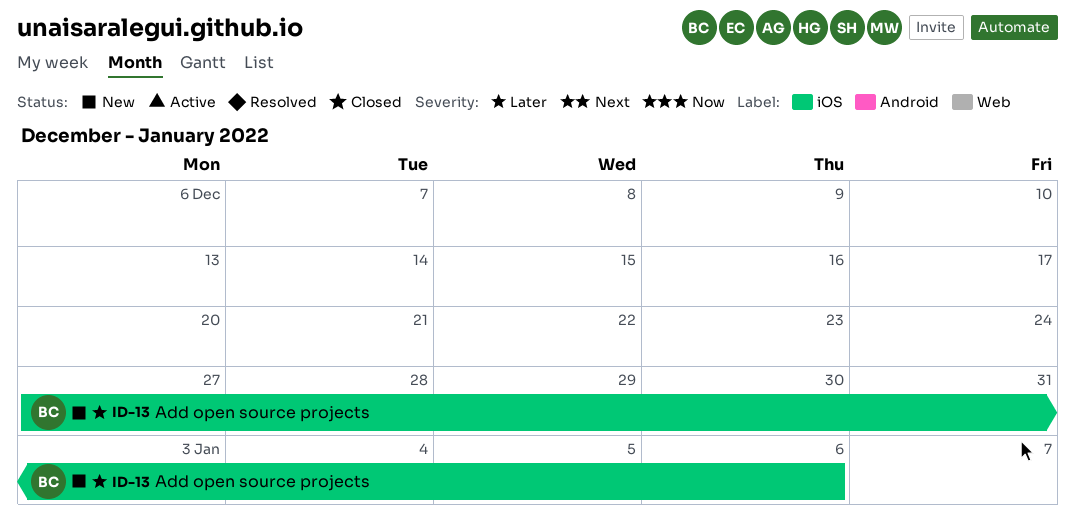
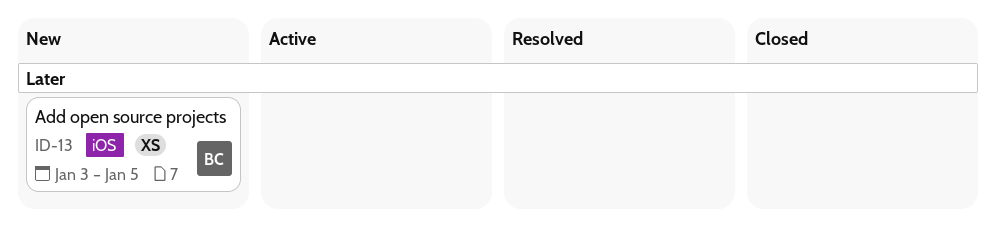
ID-13, start: Dec 27 -> Jan 3
ID-13, due: Jan 6 -> Jan 5

